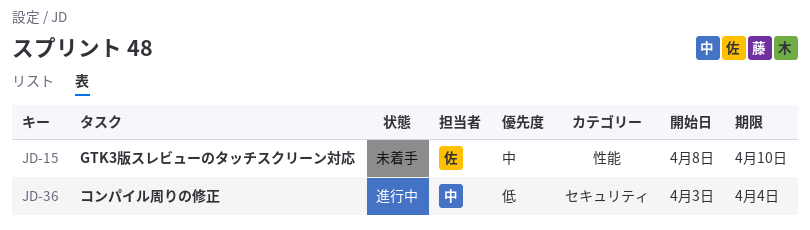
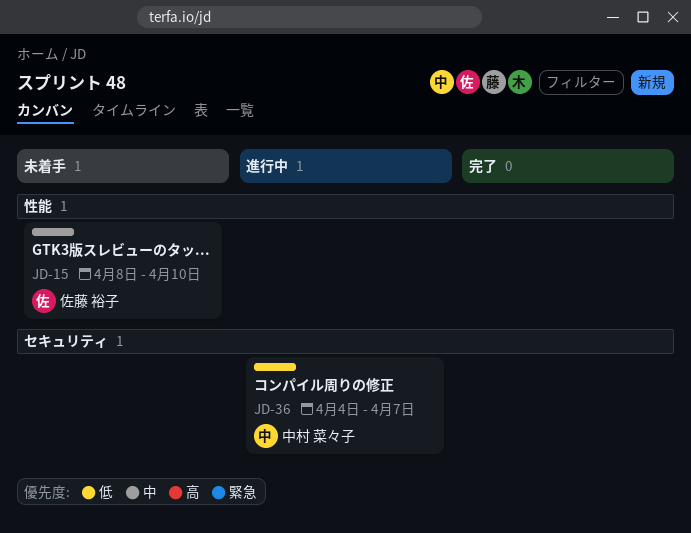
JD-36, start: Apr 3 -> Apr 4
JD-36, due: Apr 4 -> Apr 7

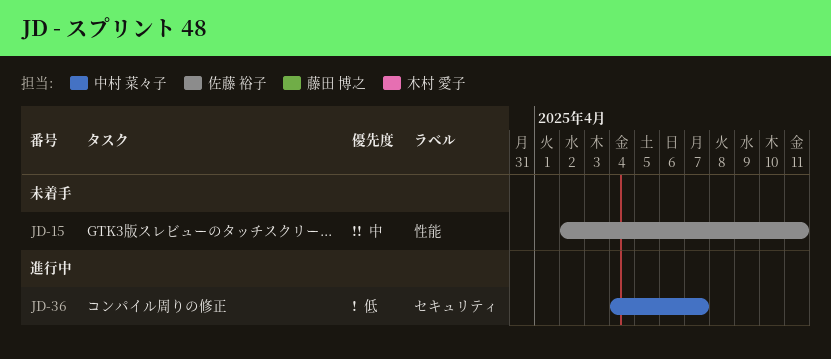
JD-15, start: Apr 8 -> Apr 2
JD-15, due: Apr 10 -> Apr 11

